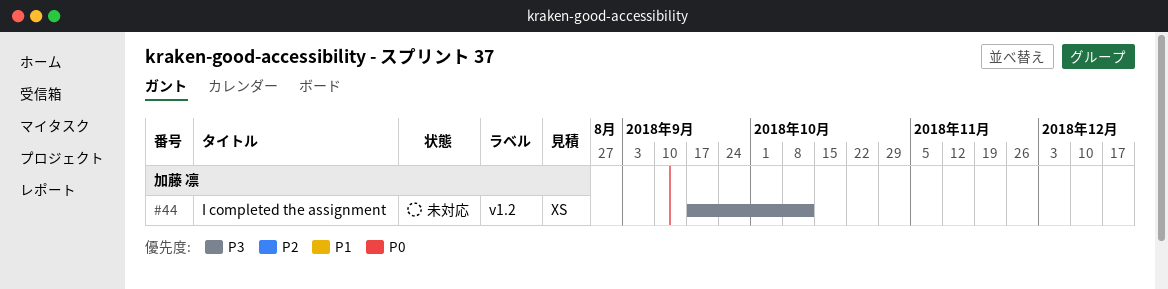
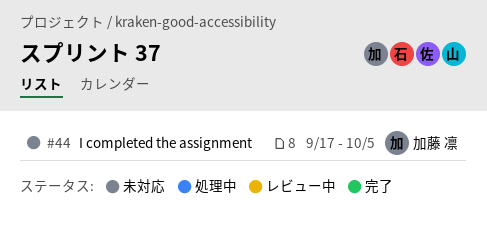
#44, due: Oct 12 -> Oct 5

